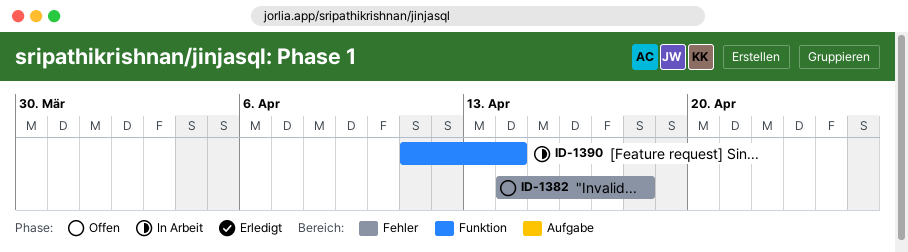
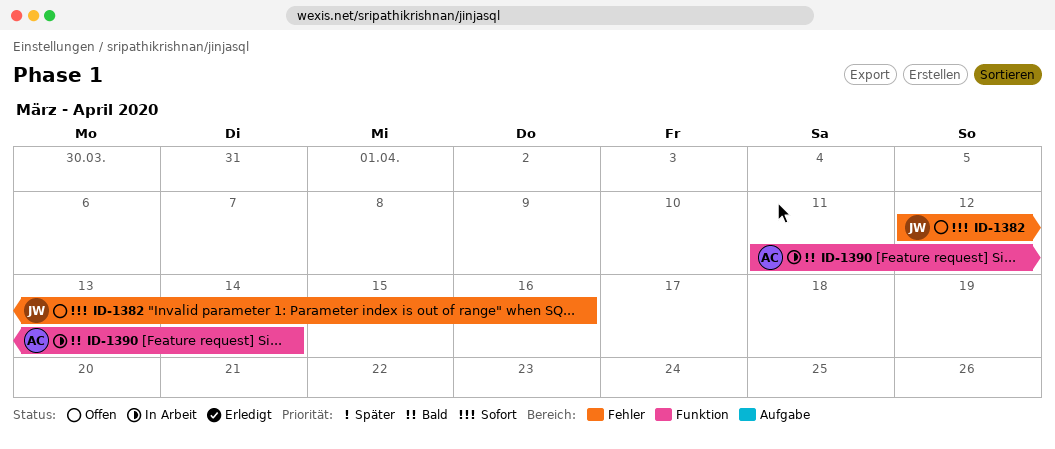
ID-1382, start: Apr 14 -> Apr 12
ID-1382, due: Apr 18 -> Apr 16

